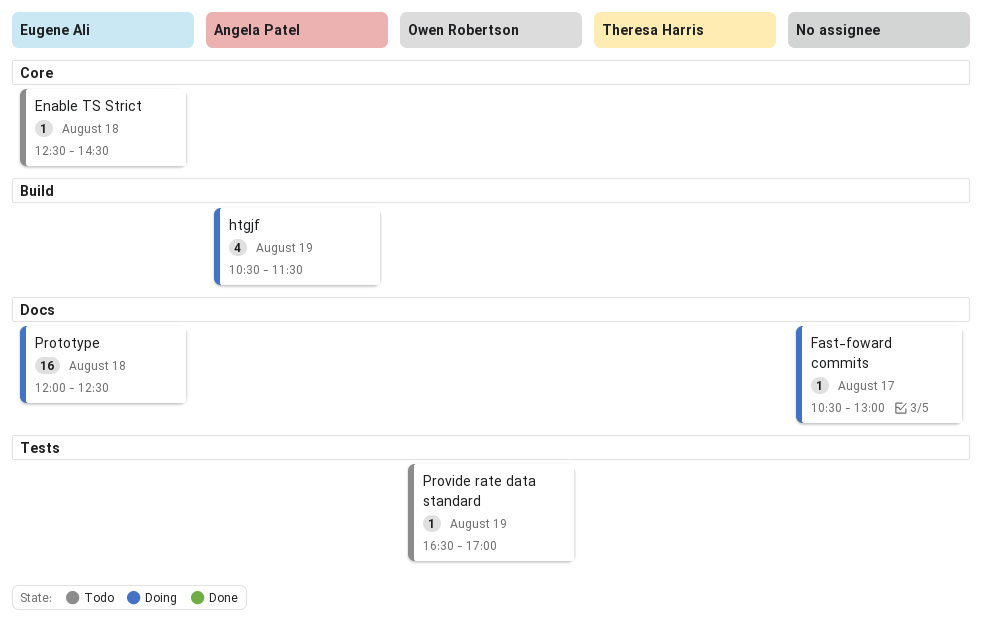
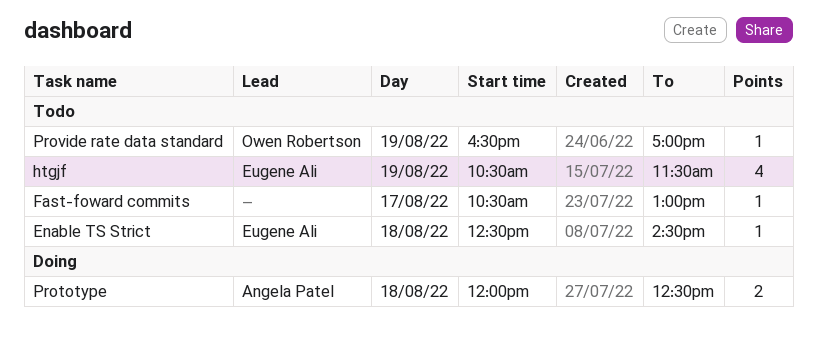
Fast-foward commits, status: Doing -> Todo
htgjf, status: Doing -> Todo
htgjf, owner: Angela Patel -> Eugene Ali
Prototype, owner: Eugene Ali -> Angela Patel
Prototype, estimate: 16 -> 2

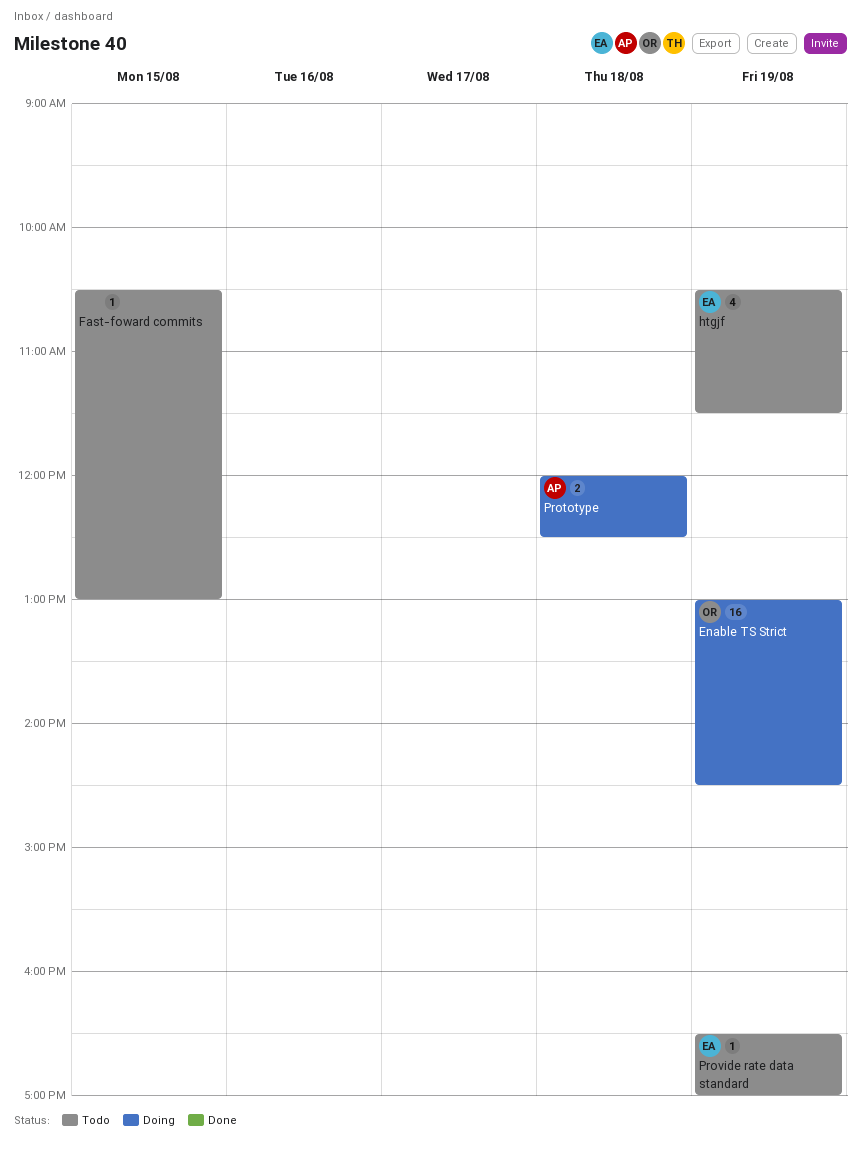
Enable TS Strict, status: Todo -> Doing
Enable TS Strict, owner: Eugene Ali -> Owen Robertson
Enable TS Strict, estimate: 1 -> 16
Enable TS Strict, day: Aug 18 -> Aug 19
Enable TS Strict, begins: 12:30 -> 13:00
Fast-foward commits, day: Aug 17 -> Aug 15
Provide rate data standard, owner: Owen Robertson -> Eugene Ali

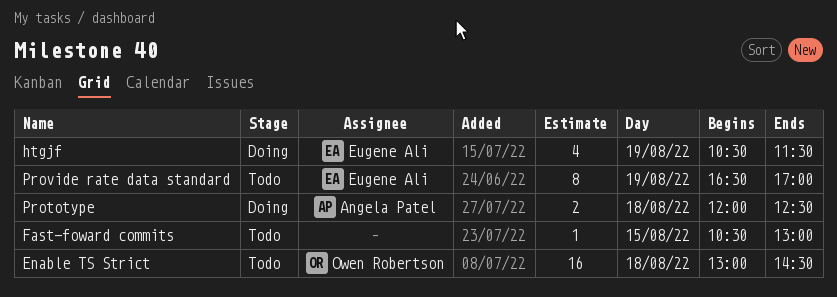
Enable TS Strict, status: Doing -> Todo
Enable TS Strict, day: Aug 19 -> Aug 18
htgjf, status: Todo -> Doing
Provide rate data standard, estimate: 1 -> 8

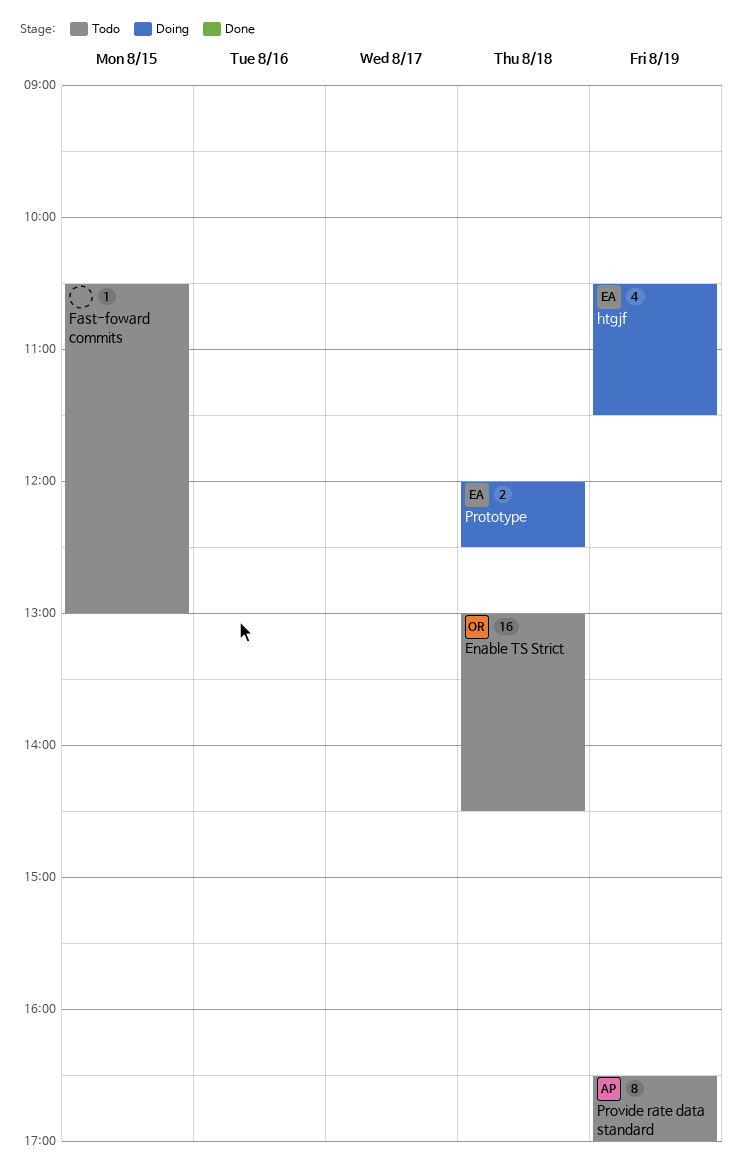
Prototype, owner: Angela Patel -> Eugene Ali
Provide rate data standard, owner: Eugene Ali -> Angela Patel

